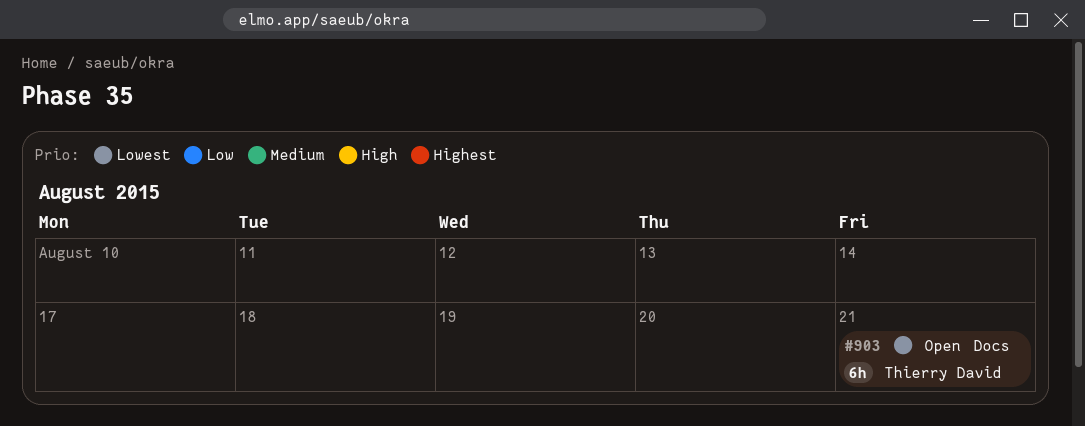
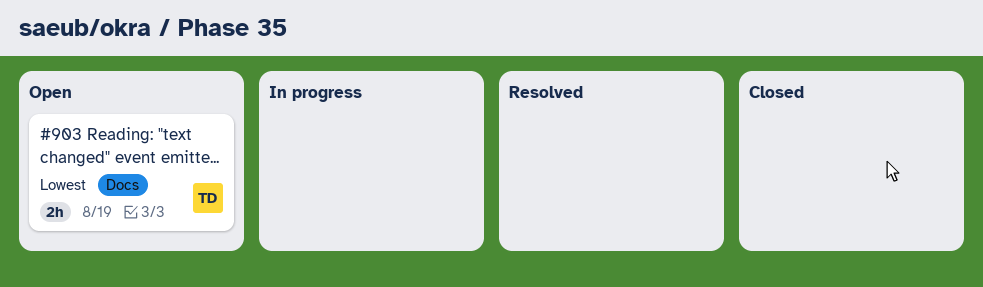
#903, estimate: 6h -> 2h
#903, due: Aug 21 -> Aug 19

